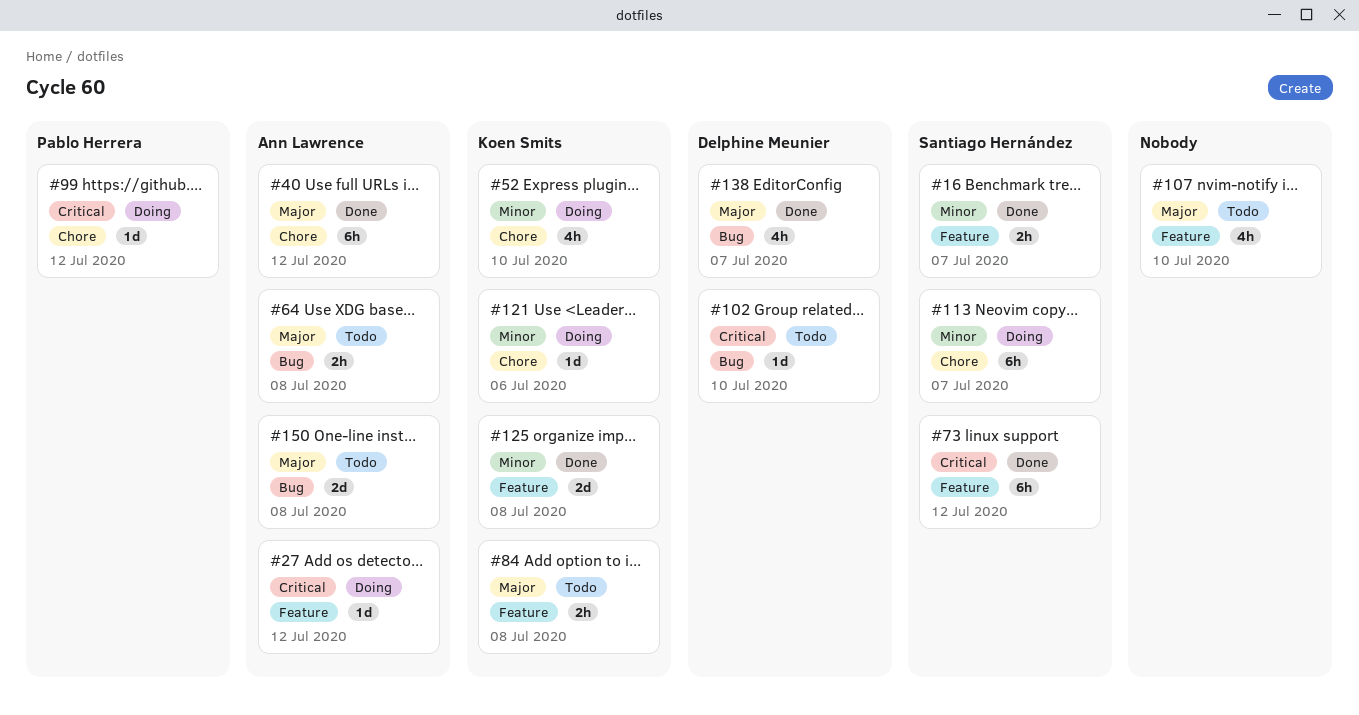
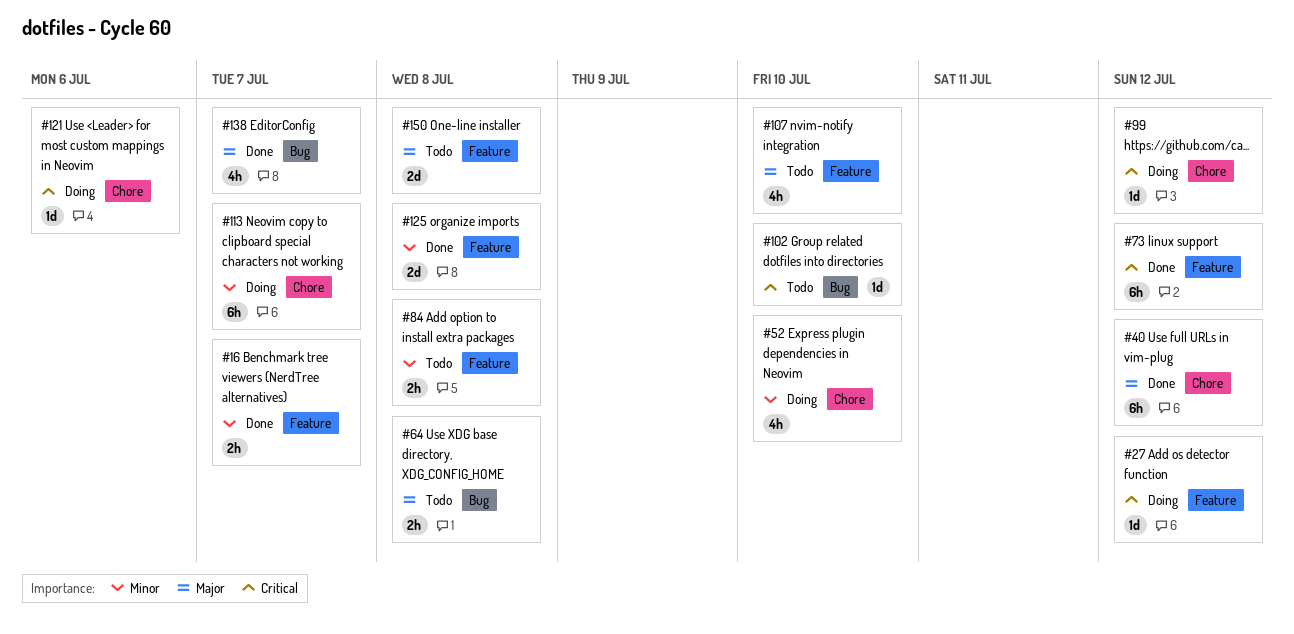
#84, priority: Major -> Minor
#121, priority: Minor -> Critical
#150, label: Bug -> Feature

